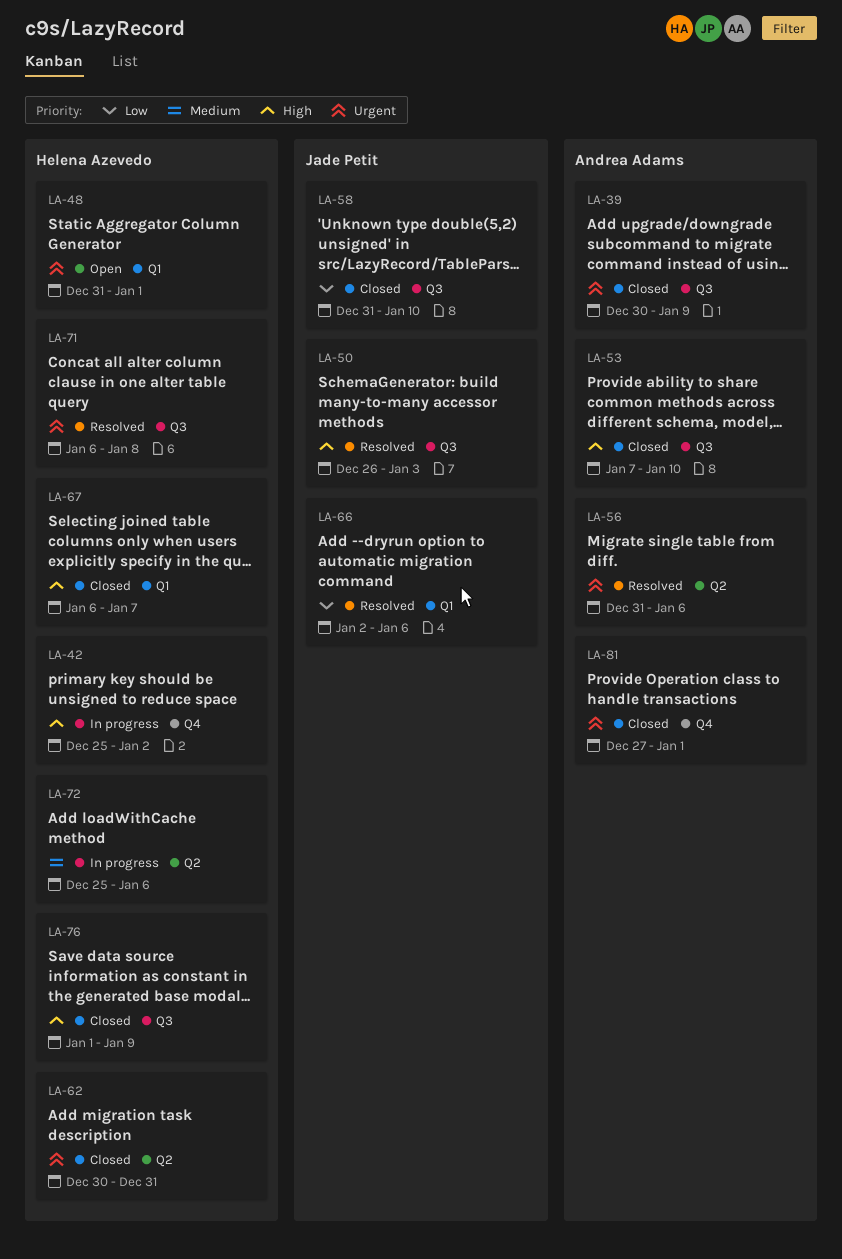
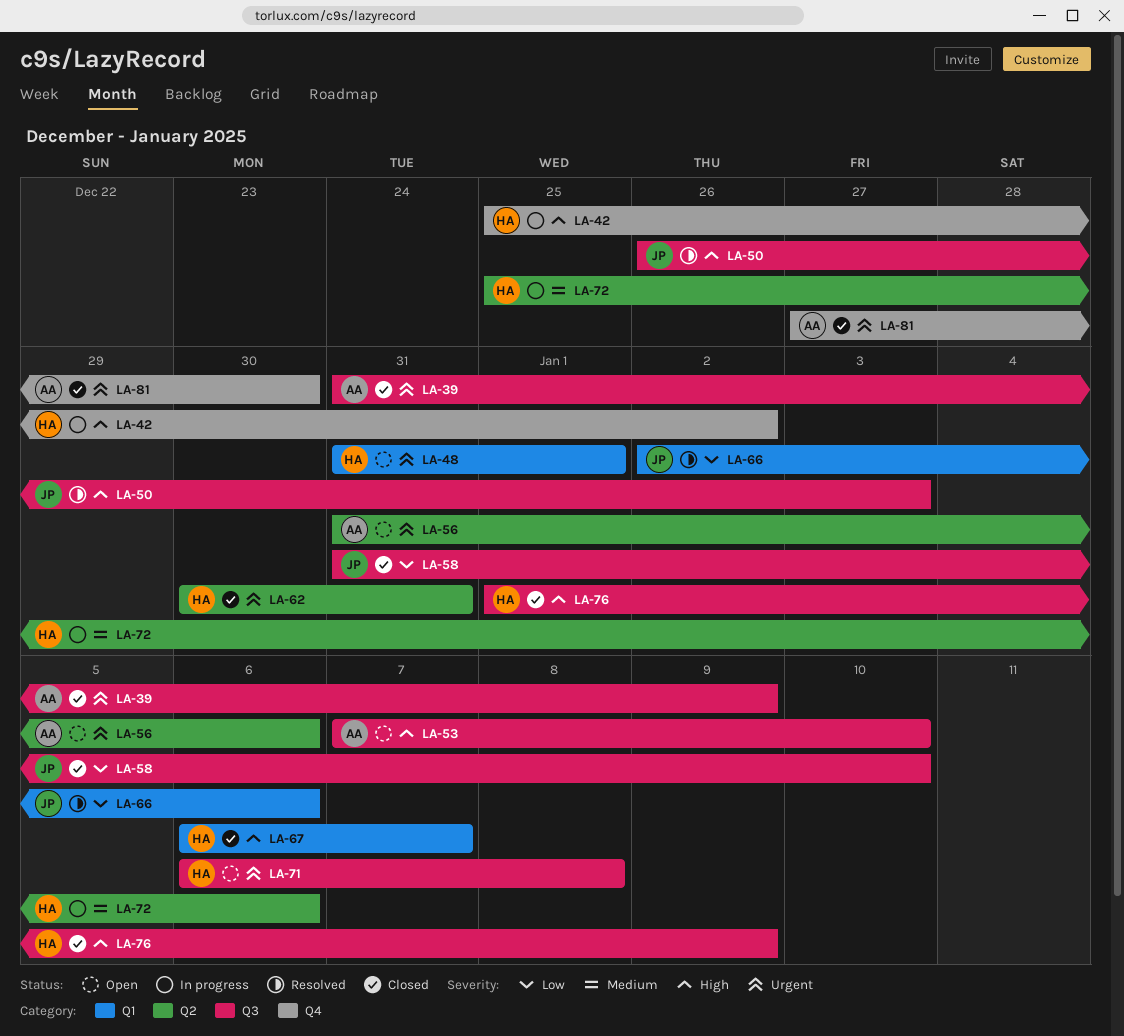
LA-39, start: Dec 30 -> Dec 31
LA-53, status: Closed -> Open
LA-56, status: Resolved -> Open
LA-71, status: Resolved -> Open
LA-81, due: Jan 1 -> Dec 30

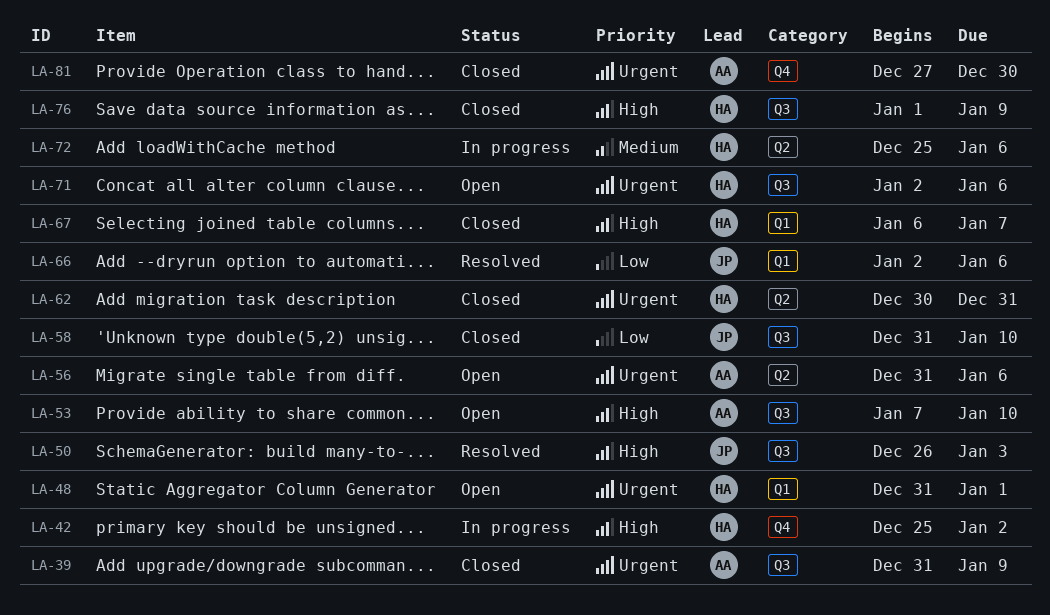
LA-71, start: Jan 6 -> Jan 2
LA-71, due: Jan 8 -> Jan 6

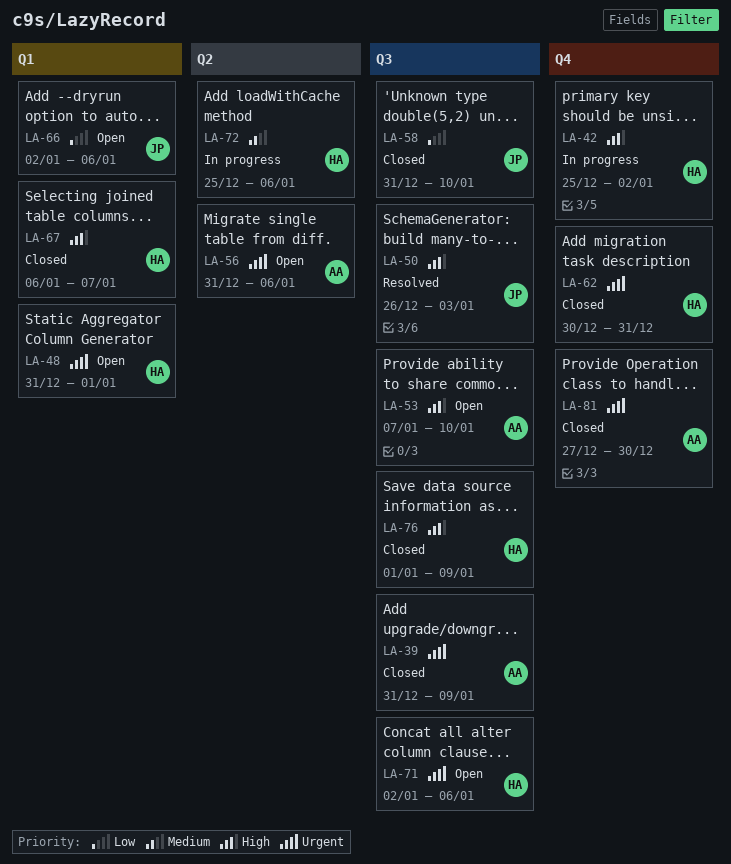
LA-62, label: Q2 -> Q4
LA-66, status: Resolved -> Open

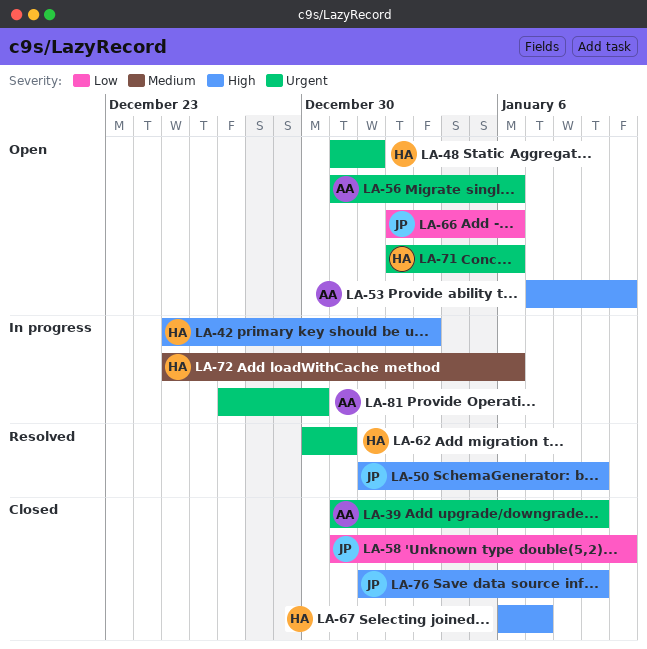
LA-42, due: Jan 2 -> Jan 3
LA-50, start: Dec 26 -> Jan 1
LA-50, due: Jan 3 -> Jan 9
LA-62, status: Closed -> Resolved
LA-76, owner: HA -> JP
LA-81, status: Closed -> In progress

